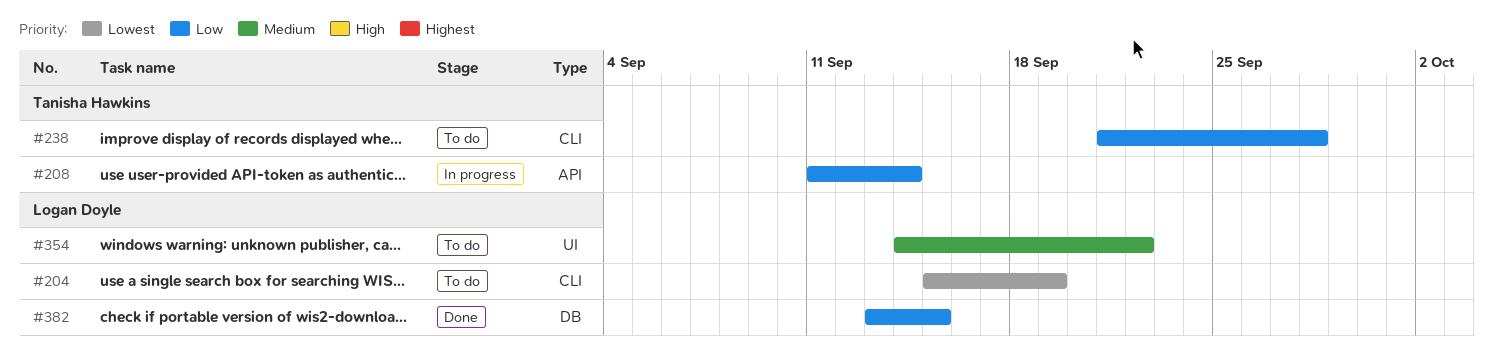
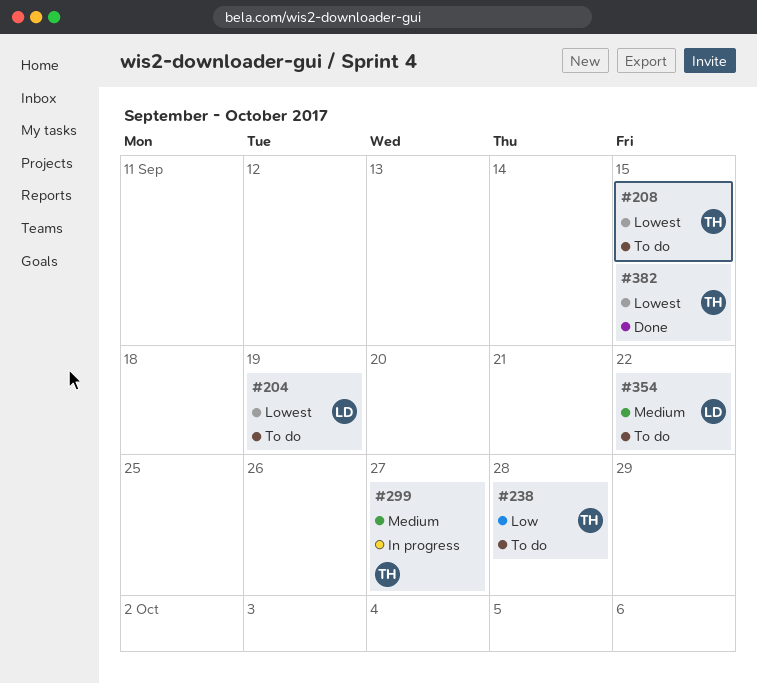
#208, status: In progress -> To do
#208, priority: Low -> Lowest
#208, due: Sep 14 -> Sep 15
#299: none -> present
#382, owner: Logan Doyle -> Tanisha Hawkins
#382, priority: Low -> Lowest

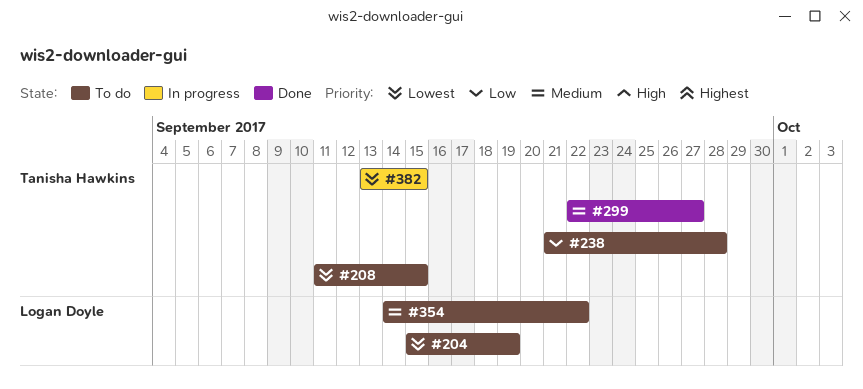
#299, status: In progress -> Done
#382, status: Done -> In progress

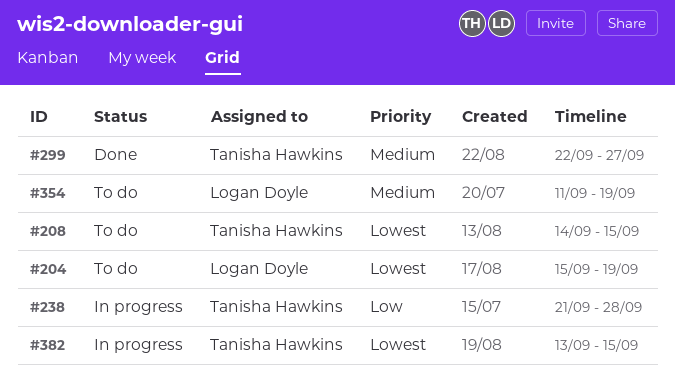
#208, start: Sep 11 -> Sep 14
#238, status: To do -> In progress
#354, start: Sep 14 -> Sep 11
#354, due: Sep 22 -> Sep 19

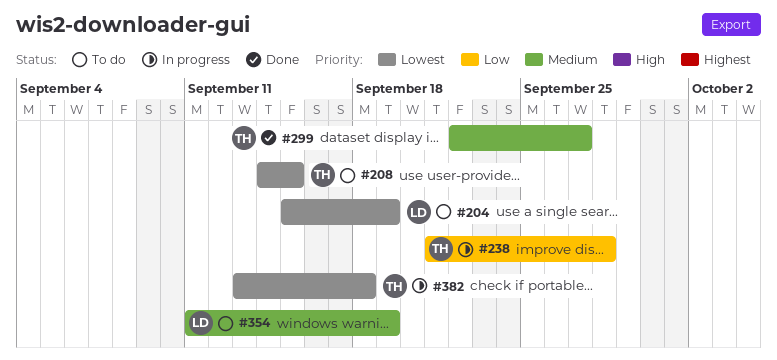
#382, due: Sep 15 -> Sep 18

